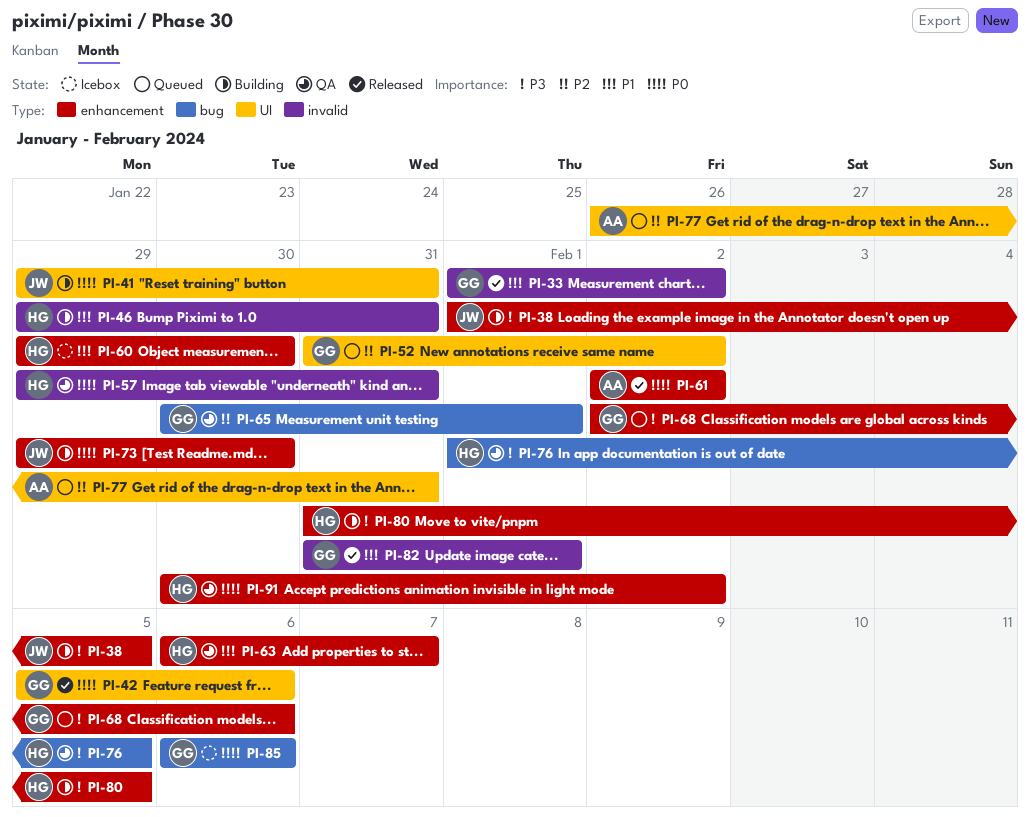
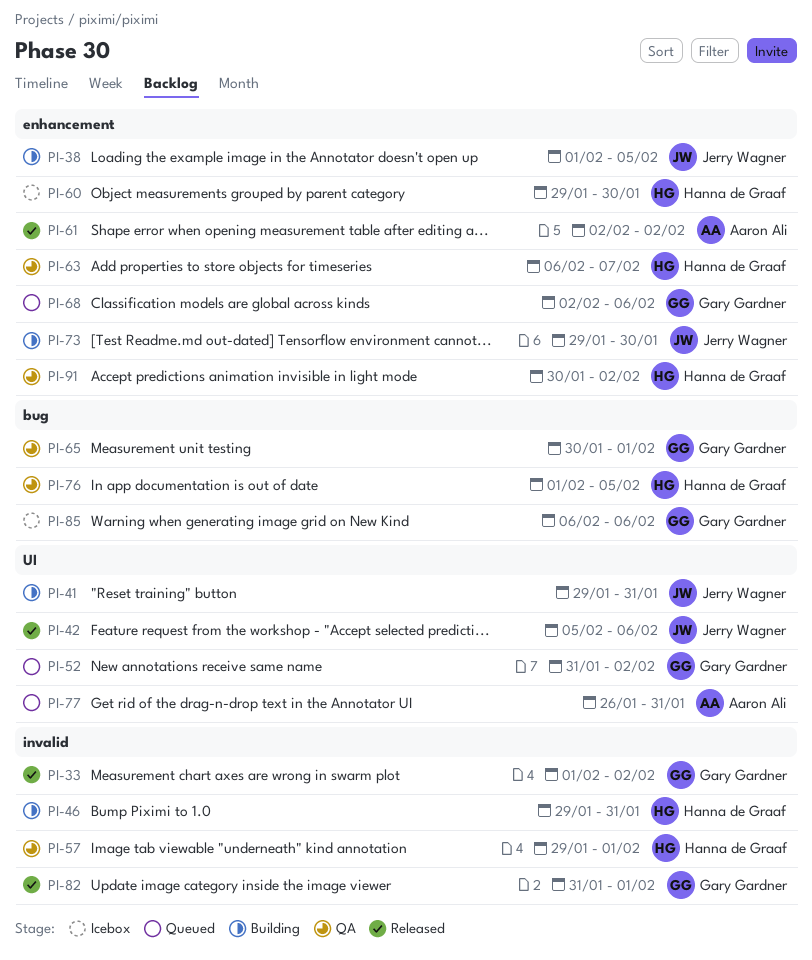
PI-42, owner: Gary Gardner -> Jerry Wagner
PI-57, due: Jan 31 -> Feb 1
PI-80: present -> none

